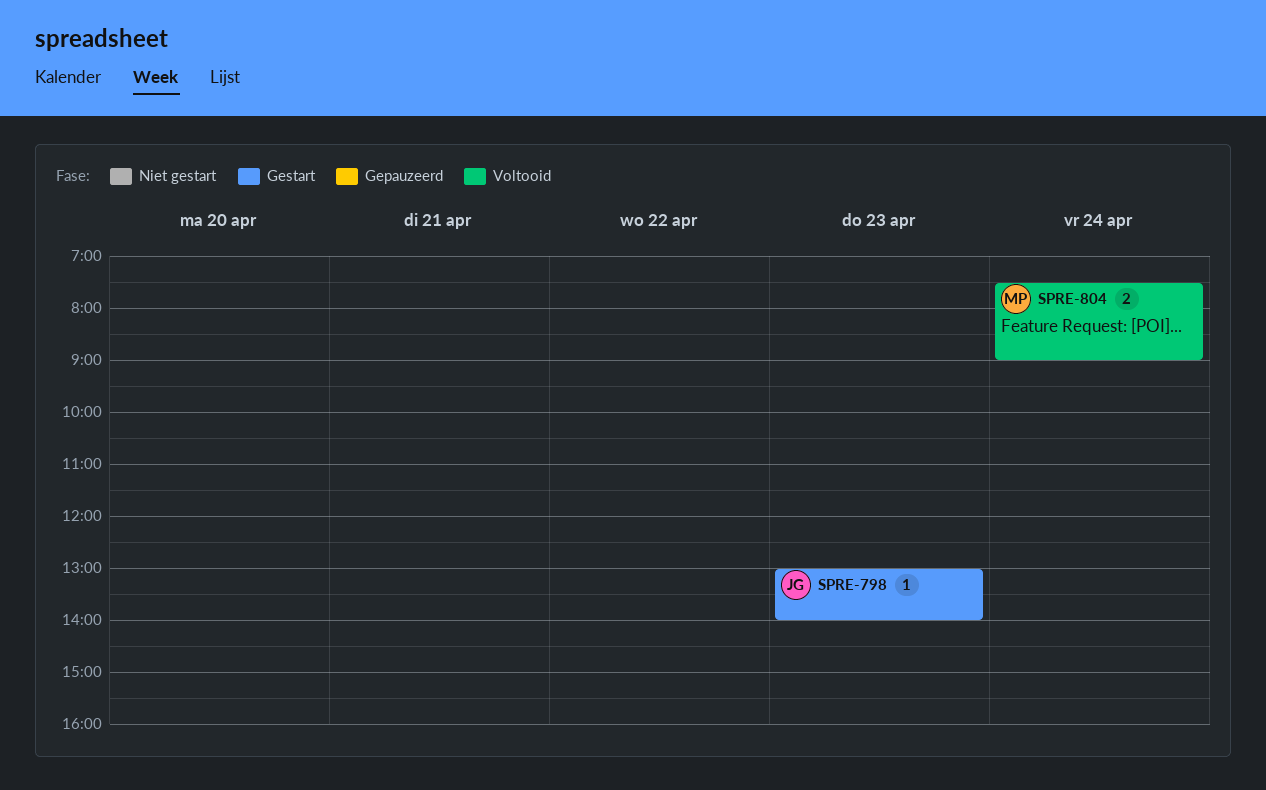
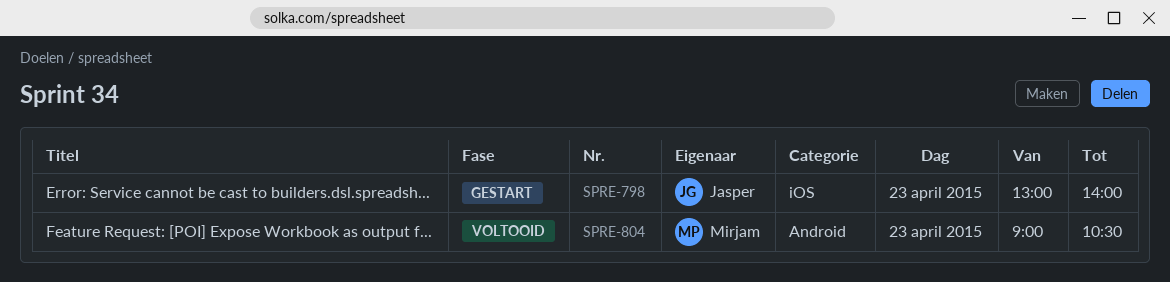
SPRE-804, day: Apr 24 -> Apr 23
SPRE-804, begins: 07:30 -> 09:00
SPRE-804, ends: 09:00 -> 10:30

